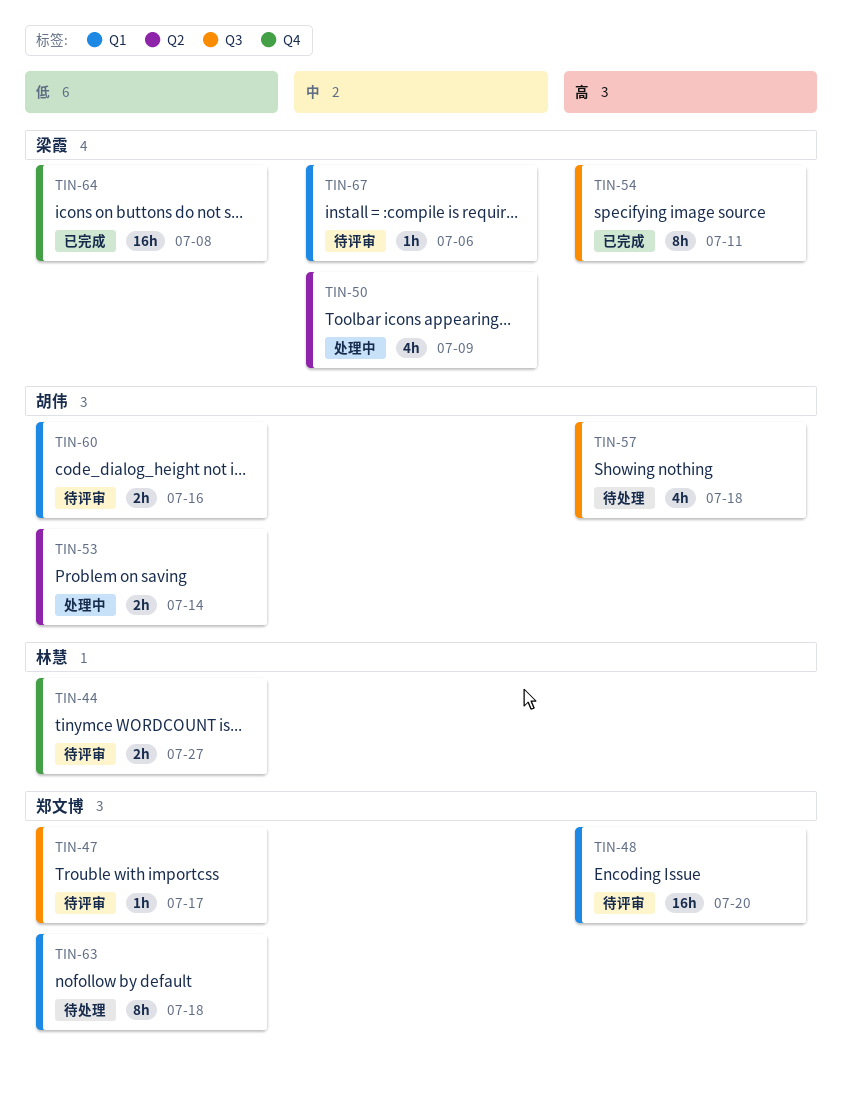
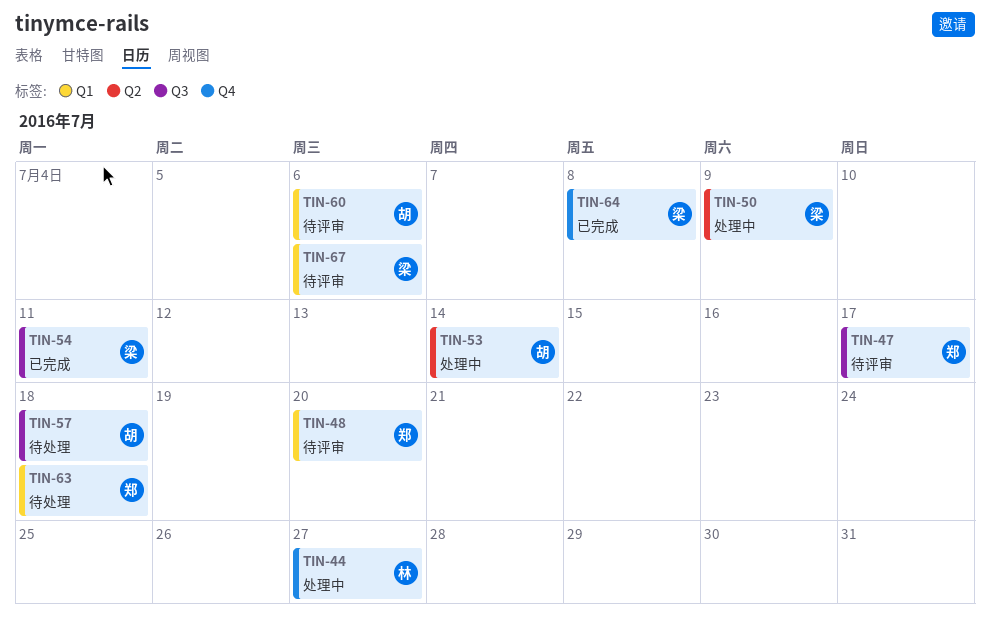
TIN-44, status: 待评审 -> 处理中
TIN-60, due: Jul 16 -> Jul 6

